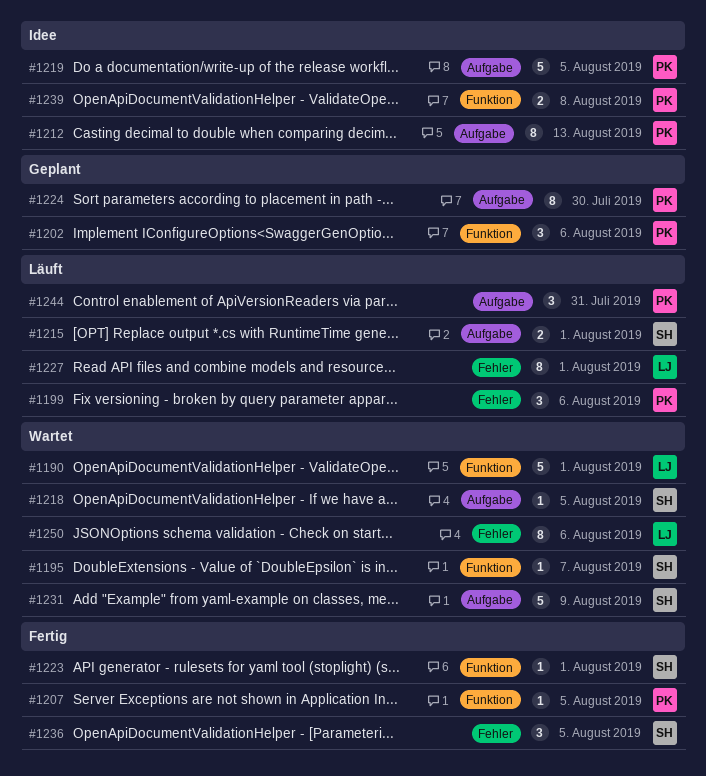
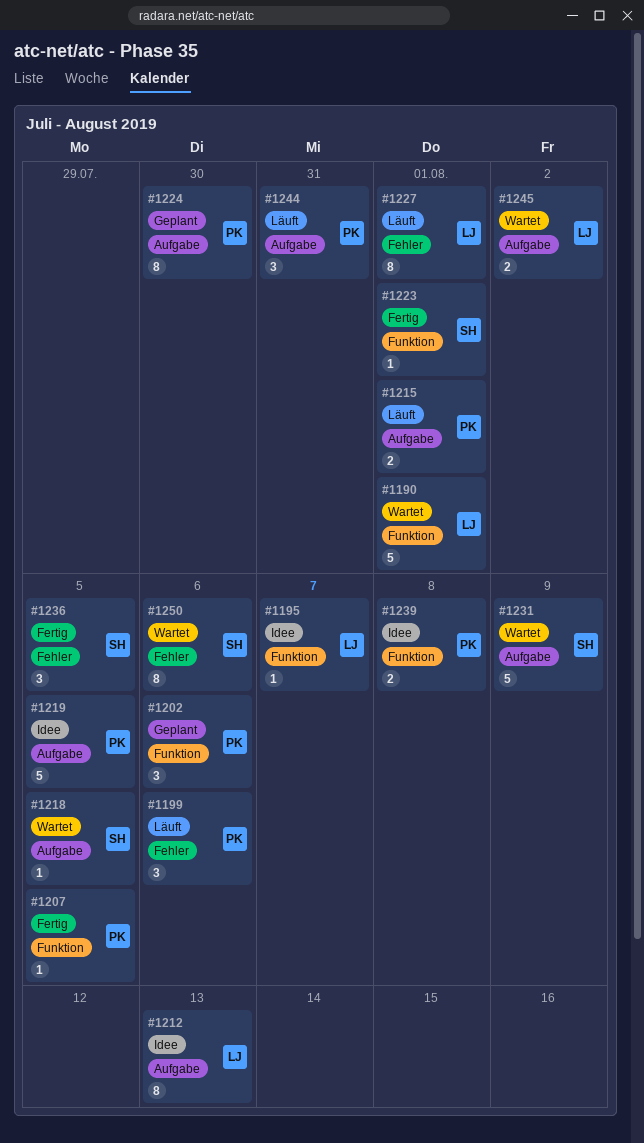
#1195, status: Wartet -> Idee
#1195, owner: SH -> LJ
#1212, owner: PK -> LJ
#1215, owner: SH -> PK
#1245: none -> present
#1250, owner: LJ -> SH

